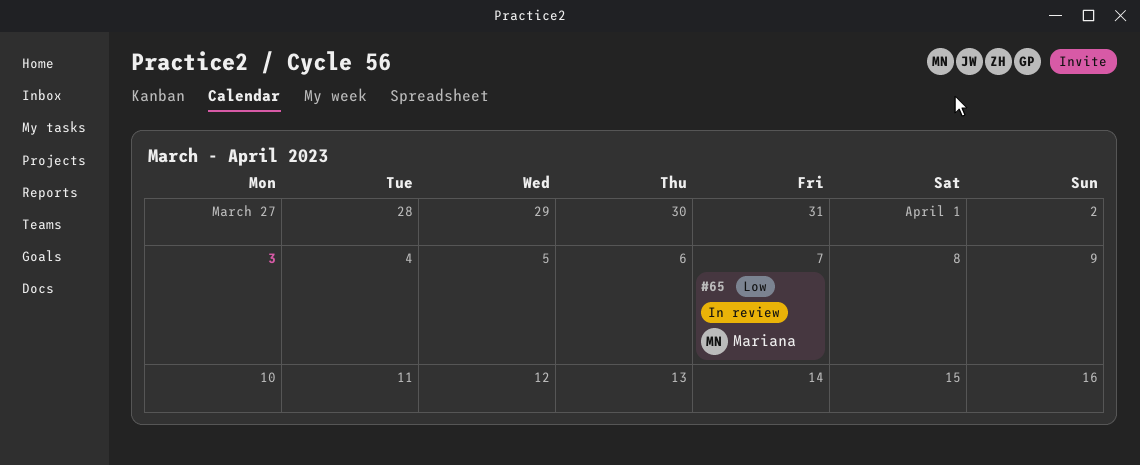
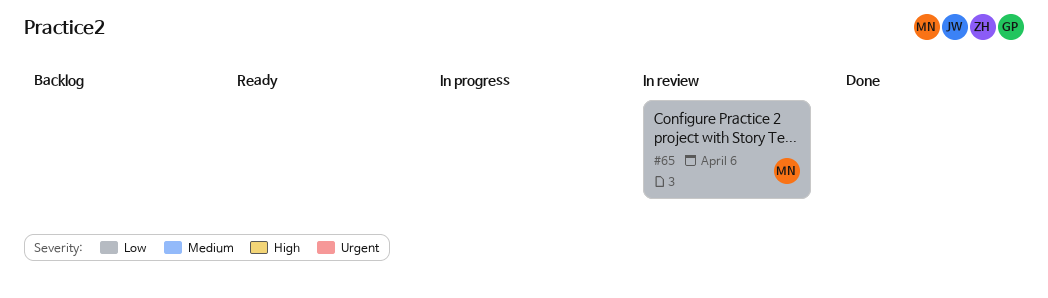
#65, due: Apr 7 -> Apr 6

